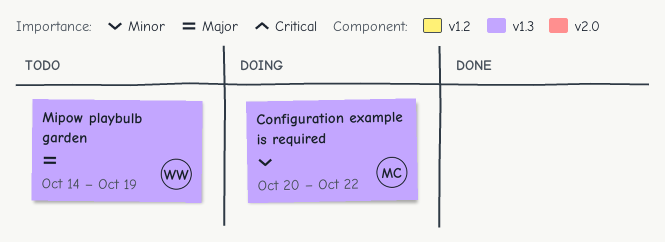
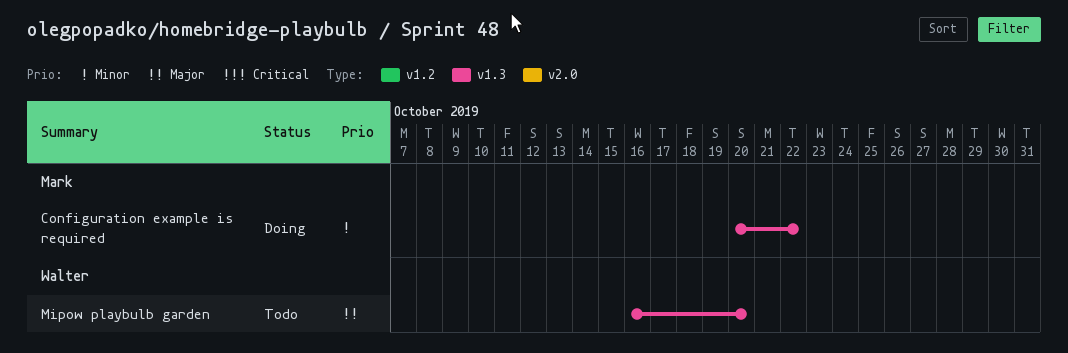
Mipow playbulb garden, start: Oct 14 -> Oct 16
Mipow playbulb garden, due: Oct 19 -> Oct 20

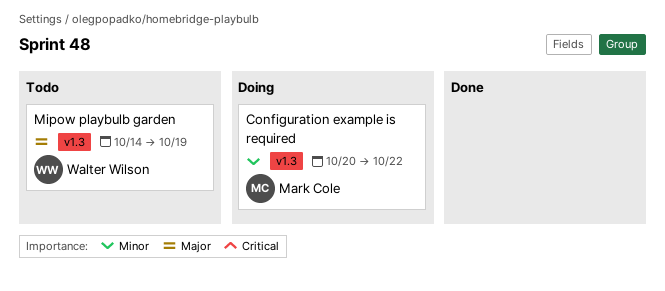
Mipow playbulb garden, start: Oct 16 -> Oct 14
Mipow playbulb garden, due: Oct 20 -> Oct 19

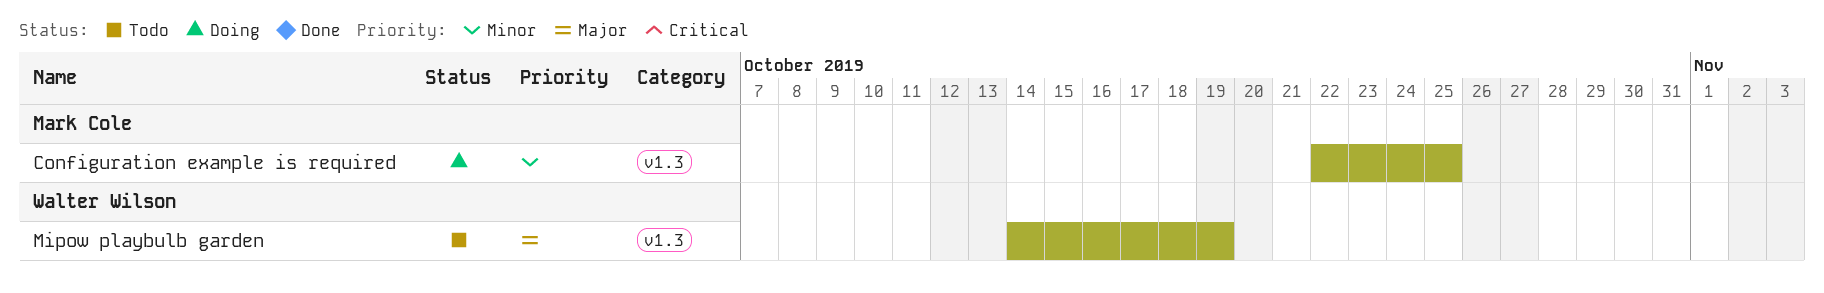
Configuration example is required, start: Oct 20 -> Oct 22
Configuration example is required, due: Oct 22 -> Oct 25

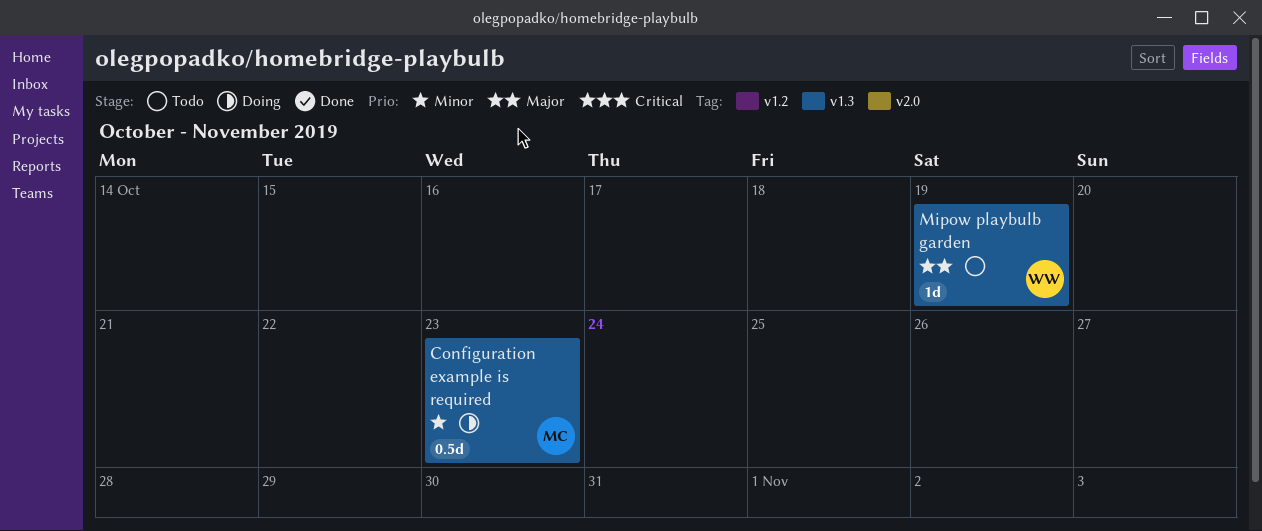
Configuration example is required, due: Oct 25 -> Oct 23

